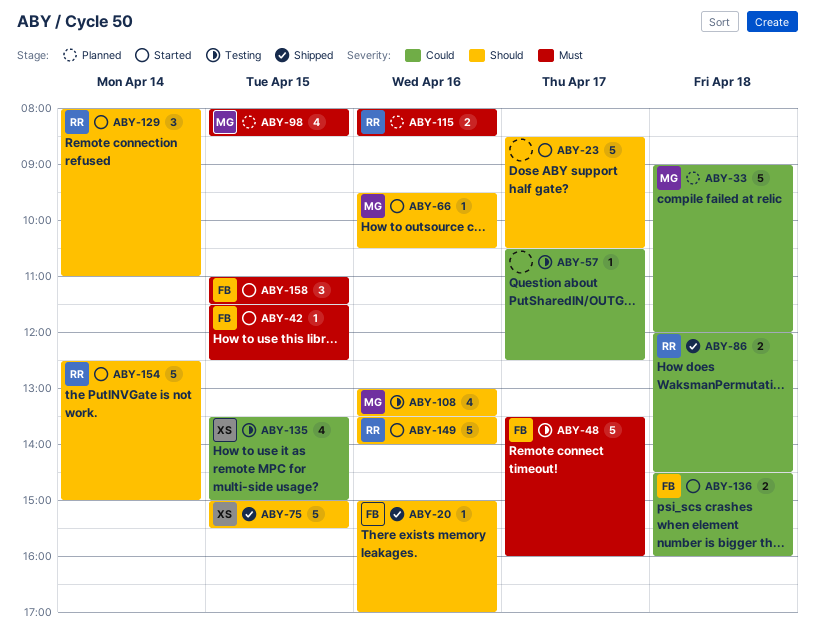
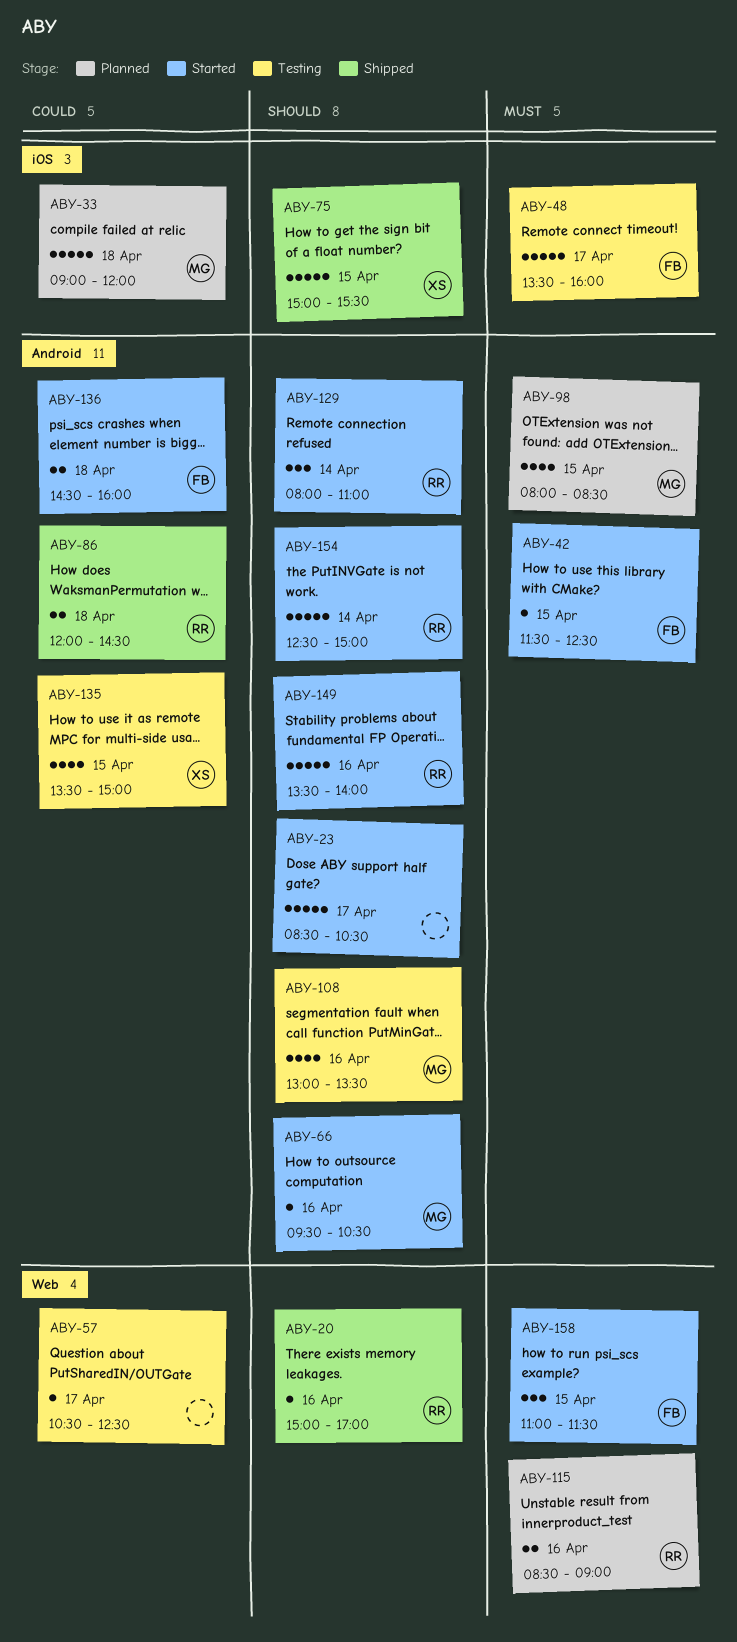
ABY-20, owner: FB -> RR
ABY-115, begins: 08:00 -> 08:30
ABY-115, ends: 08:30 -> 09:00

